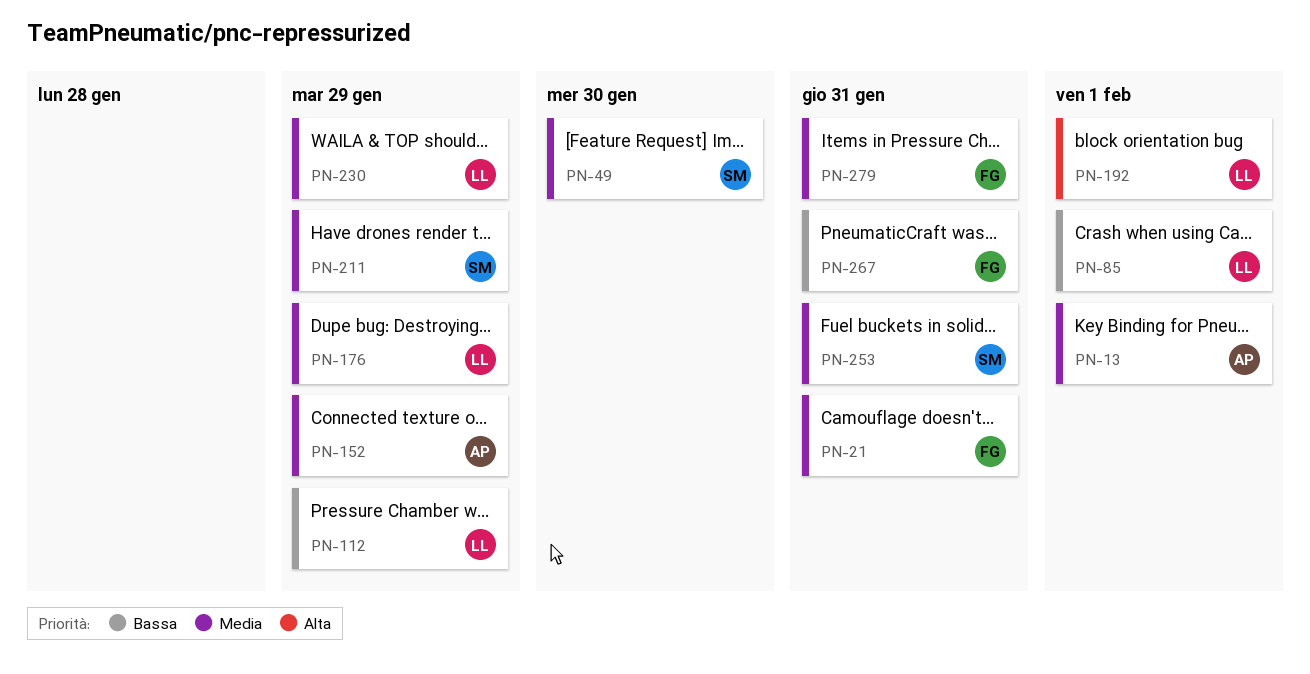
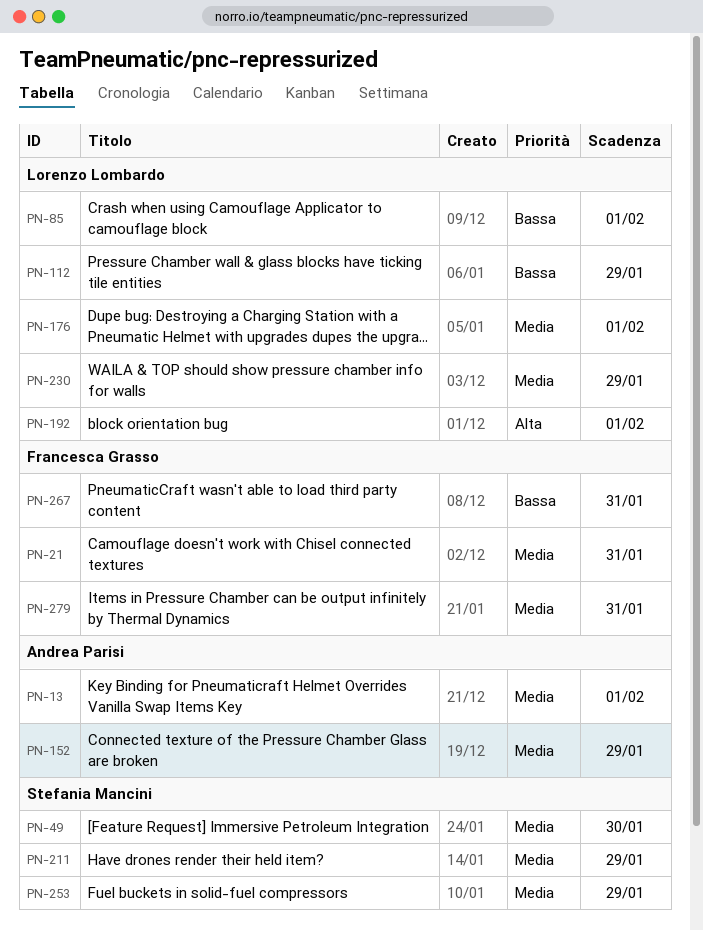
PN-176, due: Jan 29 -> Feb 1
PN-253, due: Jan 31 -> Jan 29

